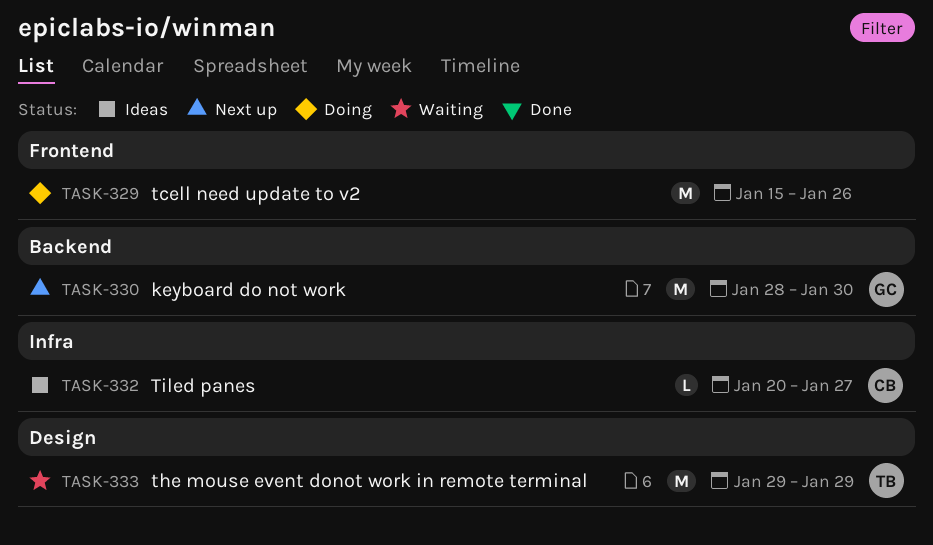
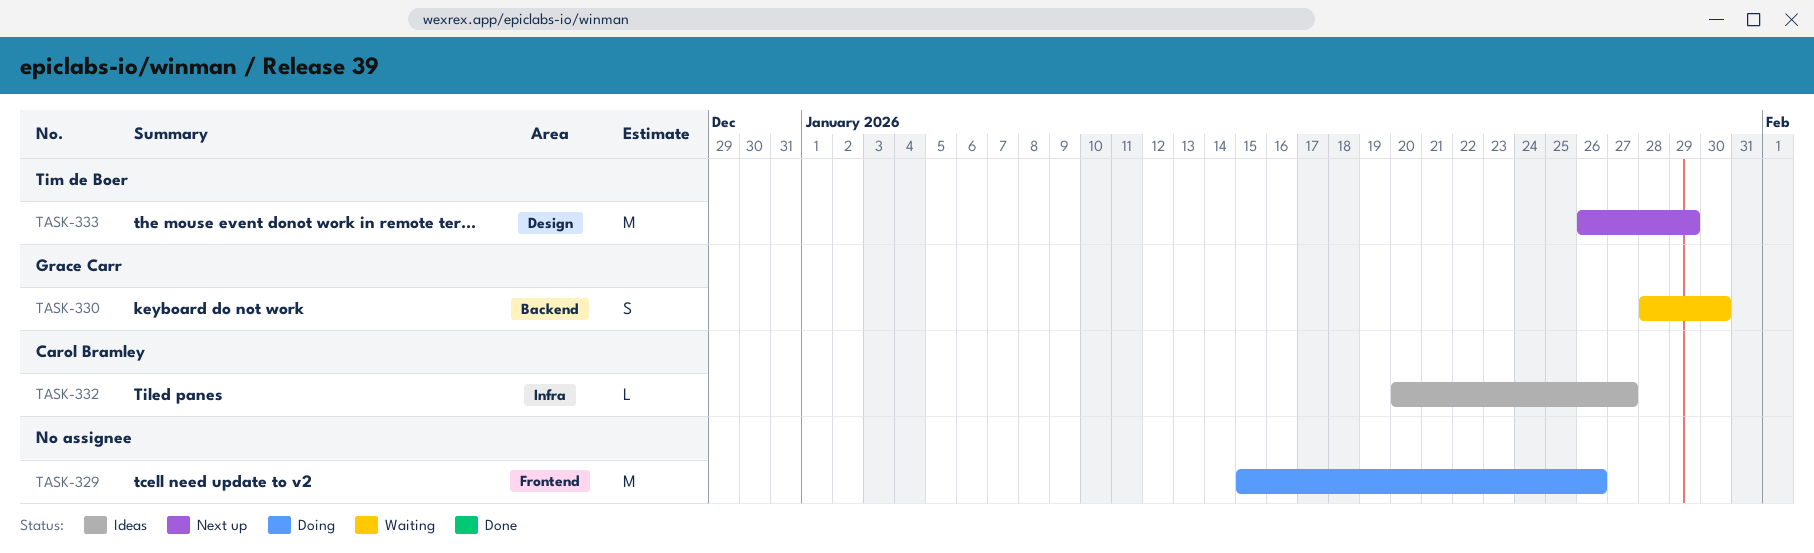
TASK-330, status: Next up -> Waiting
TASK-330, estimate: M -> S
TASK-333, status: Waiting -> Next up
TASK-333, start: Jan 29 -> Jan 26

